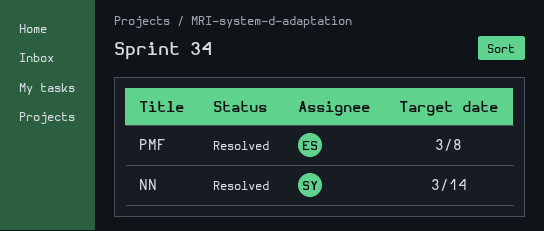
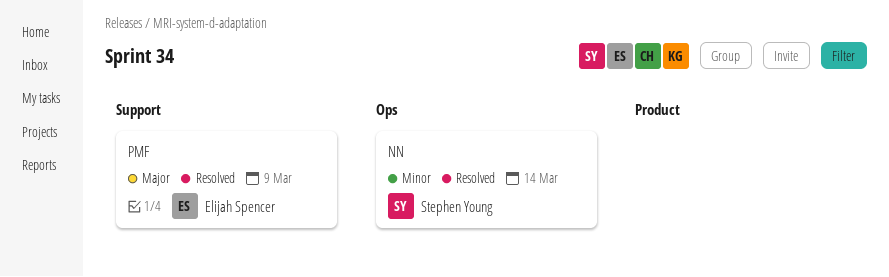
PMF, due: Mar 8 -> Mar 9

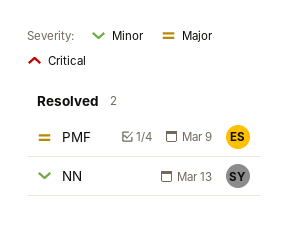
NN, due: Mar 14 -> Mar 13

